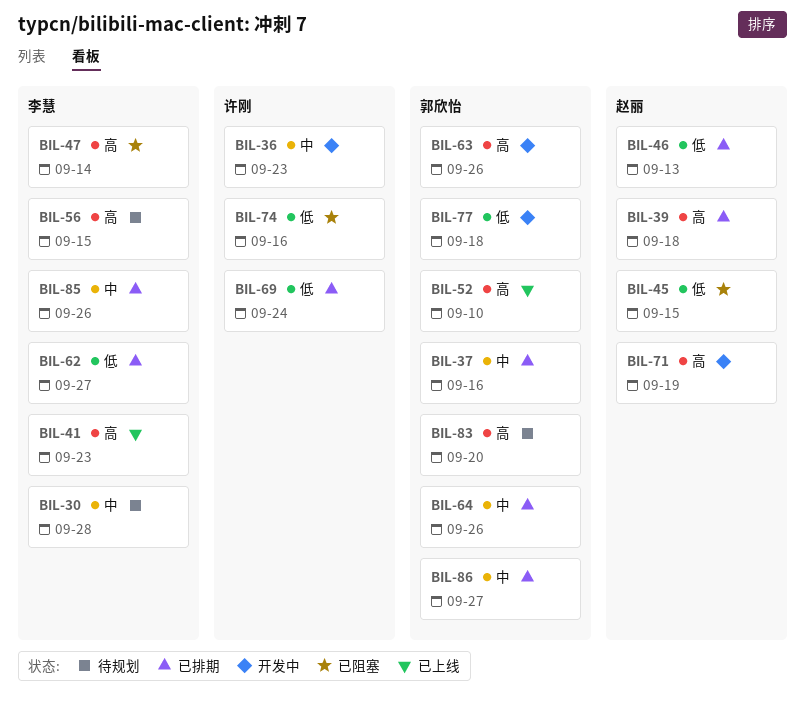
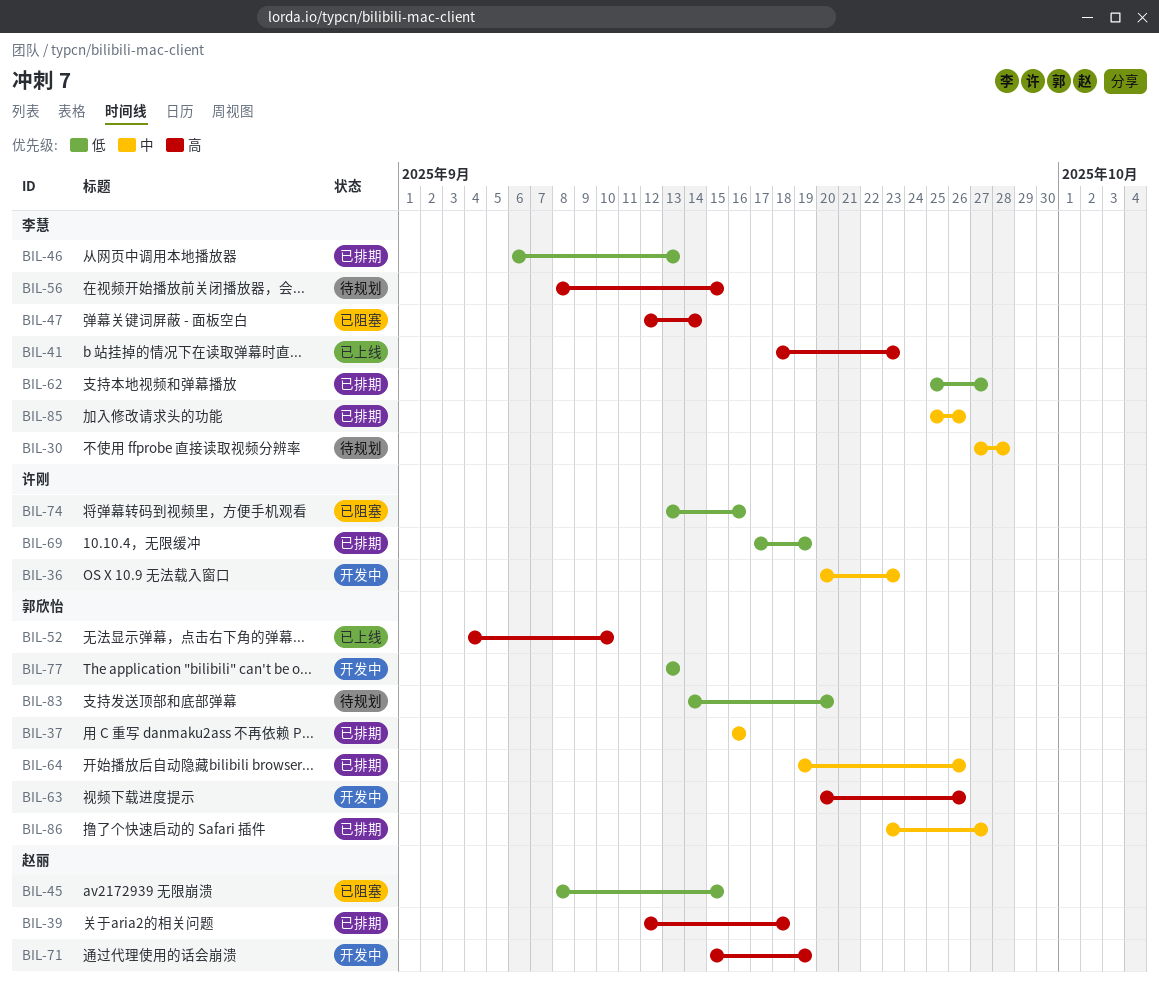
BIL-46, owner: 赵丽 -> 李慧
BIL-69, due: Sep 24 -> Sep 19
BIL-77, due: Sep 18 -> Sep 13
BIL-83, priority: 高 -> 低

